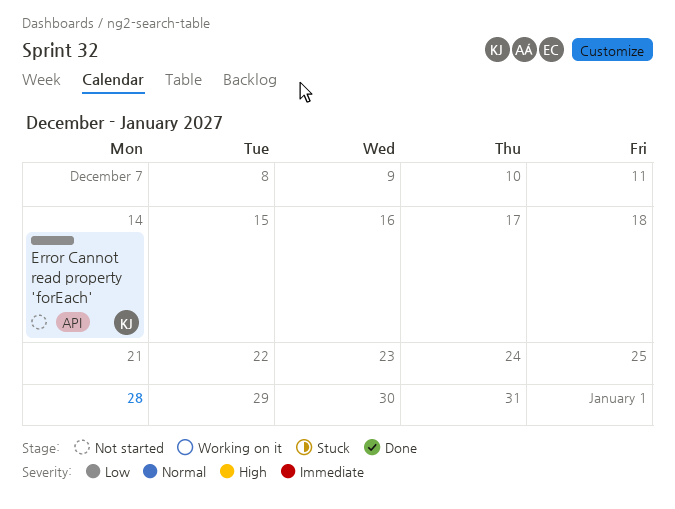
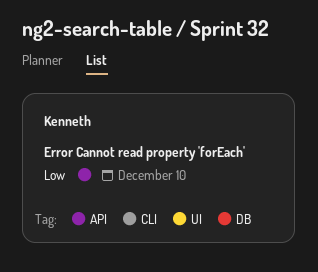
Error Cannot read property 'forEach', due: Dec 14 -> Dec 10

